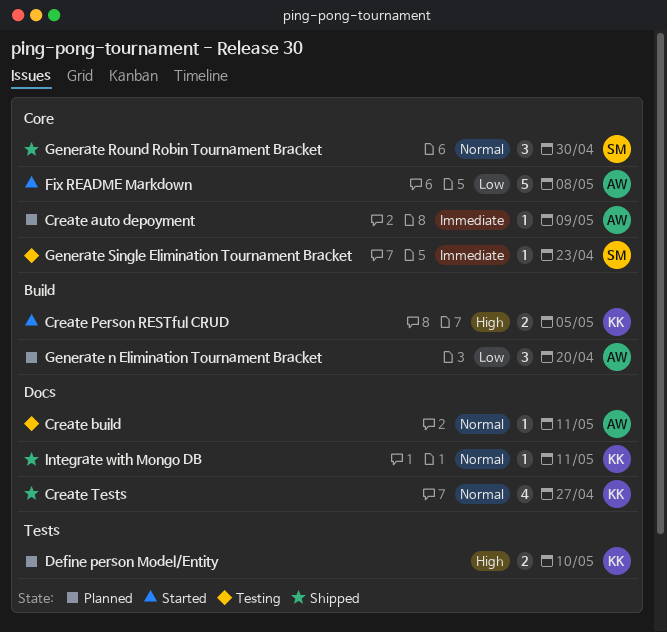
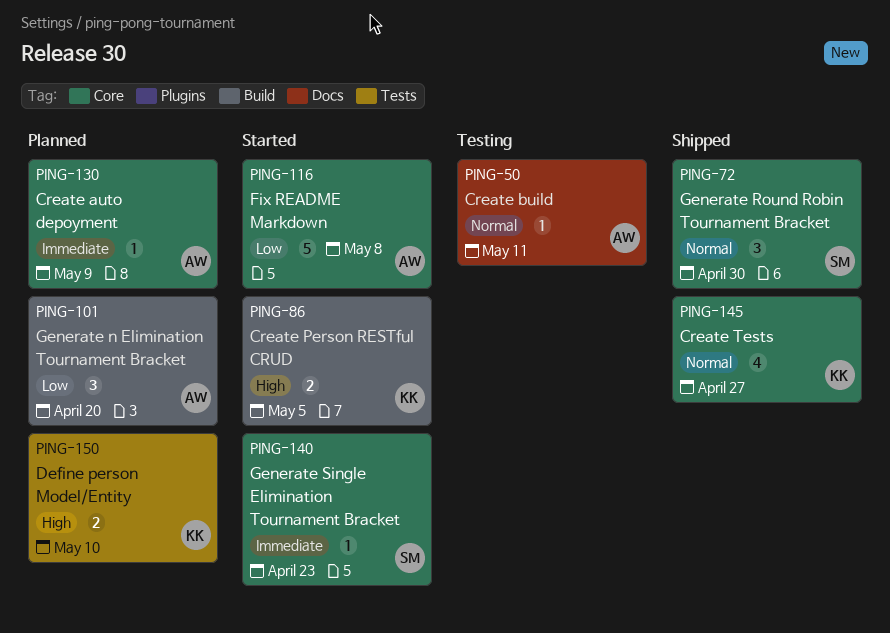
Create Tests, label: Docs -> Core
Generate Single Elimination Tournament Bracket, status: Testing -> Started
Integrate with Mongo DB: present -> none

